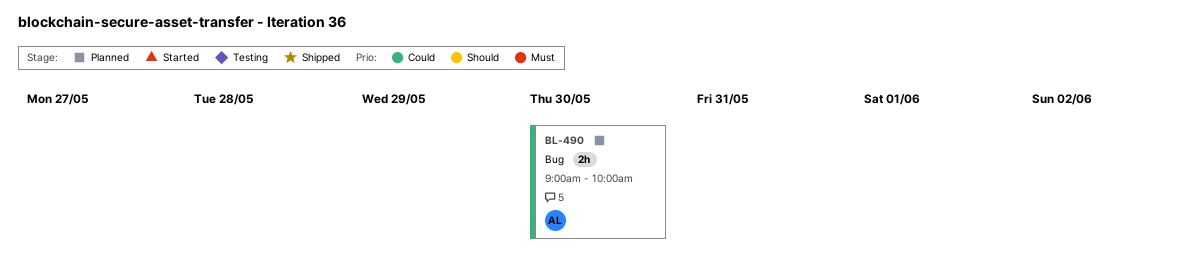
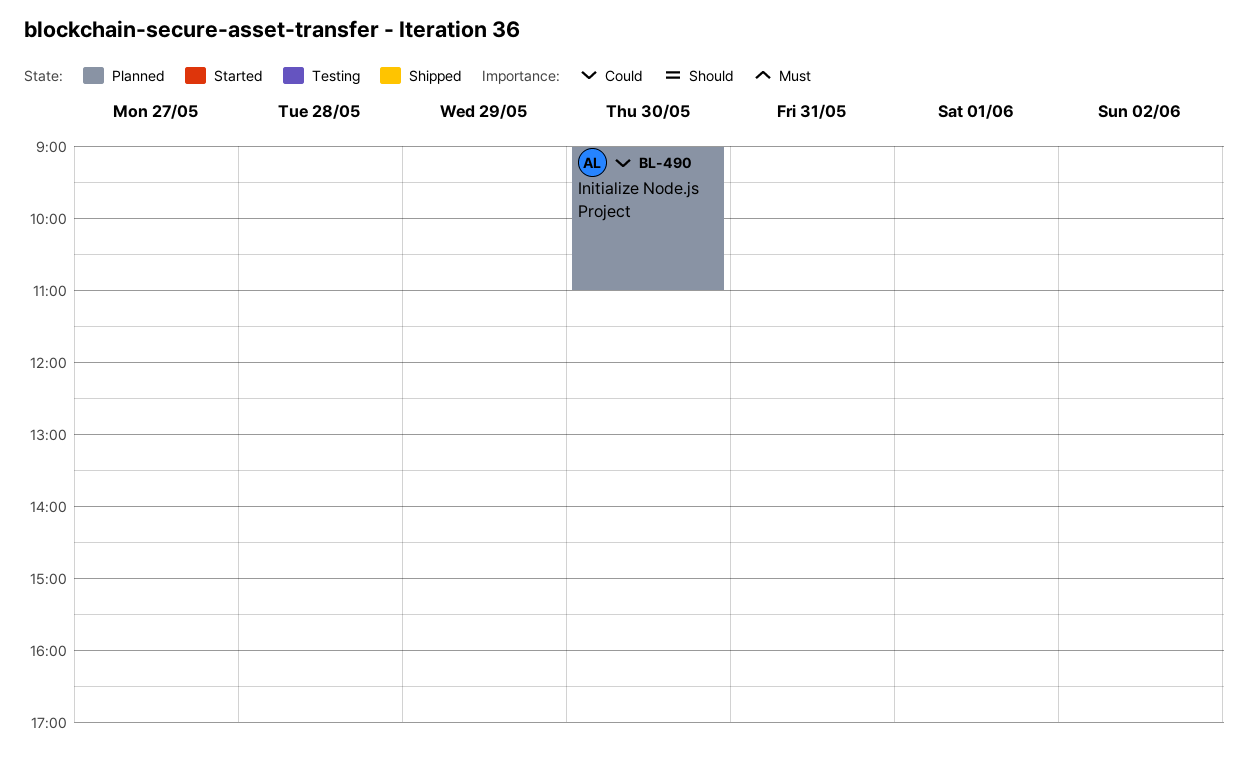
BL-490, ends: 10:00 -> 11:00

